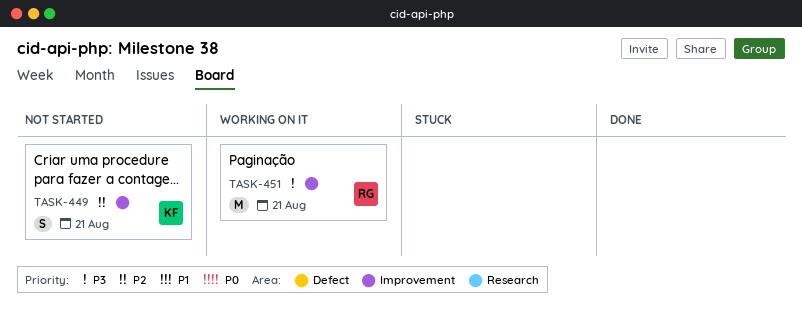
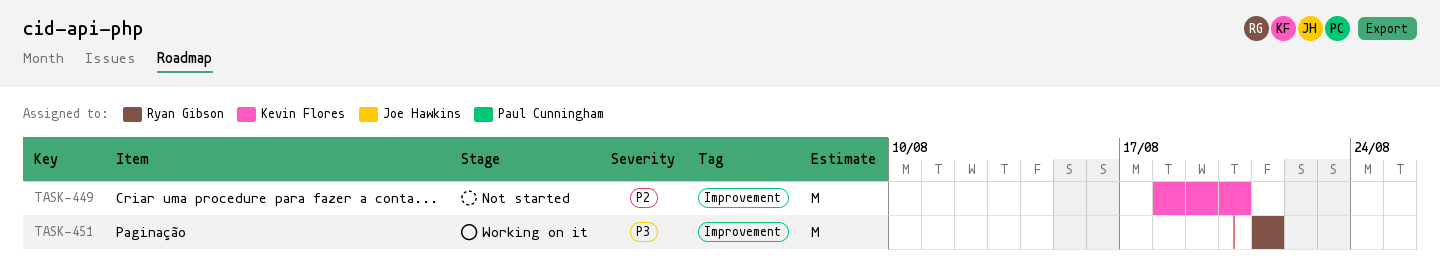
TASK-449, estimate: S -> M
TASK-449, due: Aug 21 -> Aug 20

